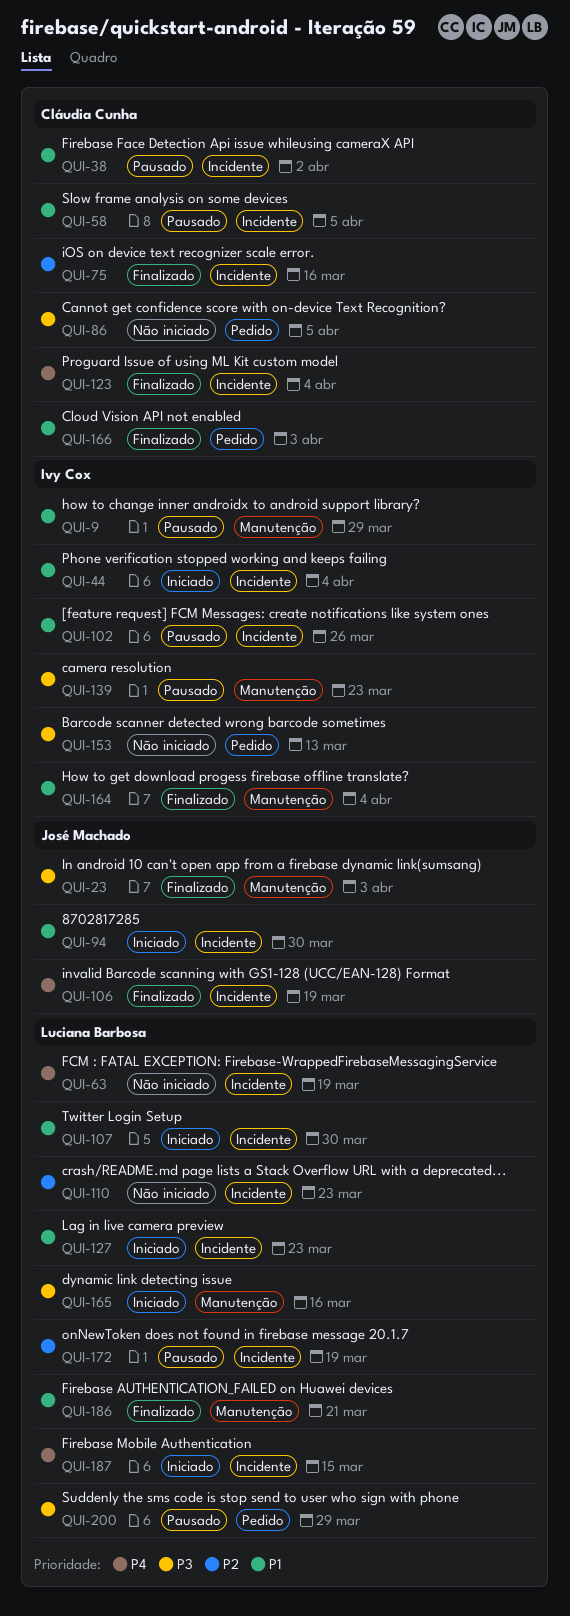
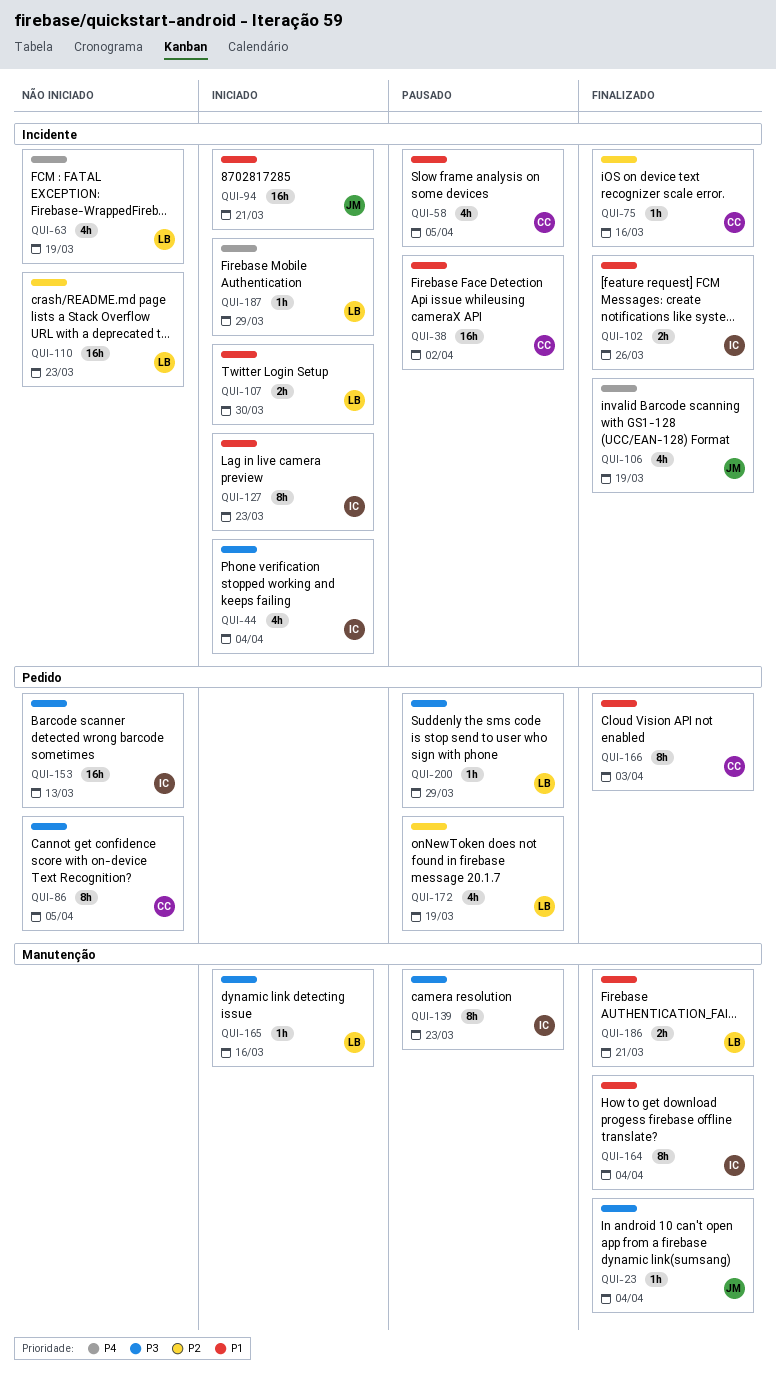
QUI-9: present -> none
QUI-23, due: Apr 3 -> Apr 4
QUI-44, priority: P1 -> P3
QUI-94, due: Mar 30 -> Mar 21
QUI-102, status: Pausado -> Finalizado
QUI-123: present -> none
QUI-127, owner: Luciana Barbosa -> Ivy Cox
QUI-172, label: Incidente -> Pedido
QUI-187, due: Mar 15 -> Mar 29

